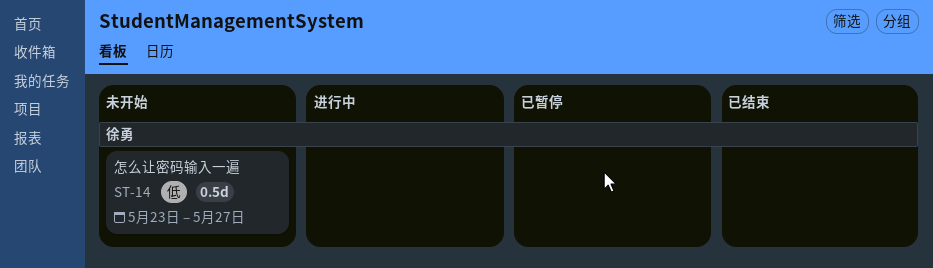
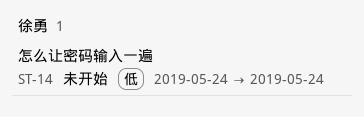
ST-14, start: May 23 -> May 24
ST-14, due: May 27 -> May 24

